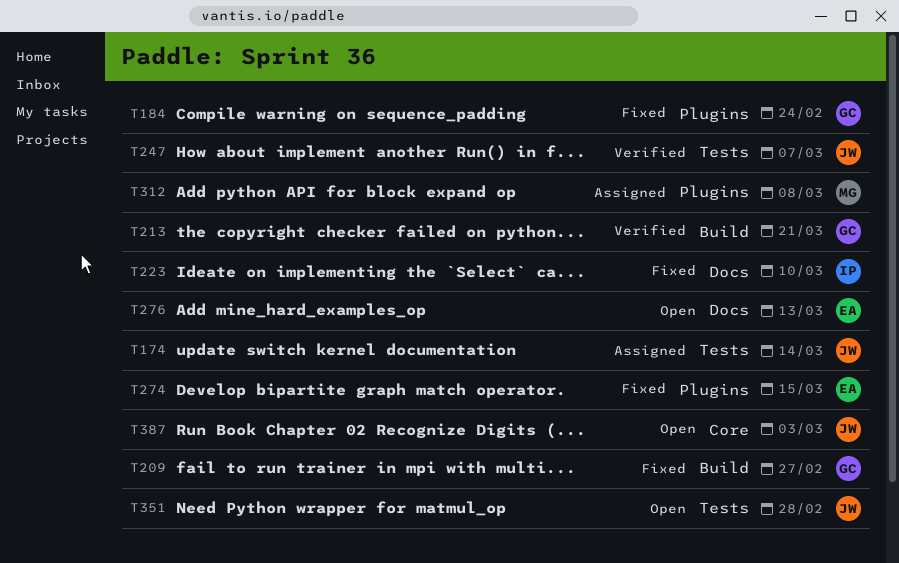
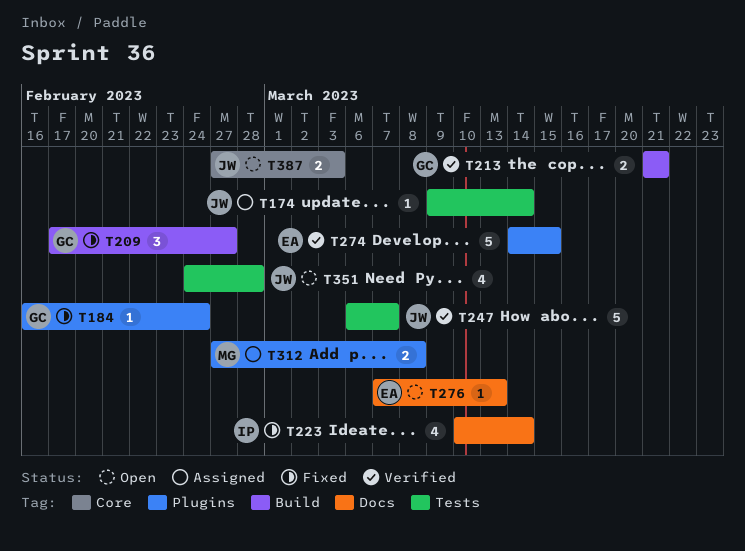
T223, due: Mar 10 -> Mar 14
T274, status: Fixed -> Verified

